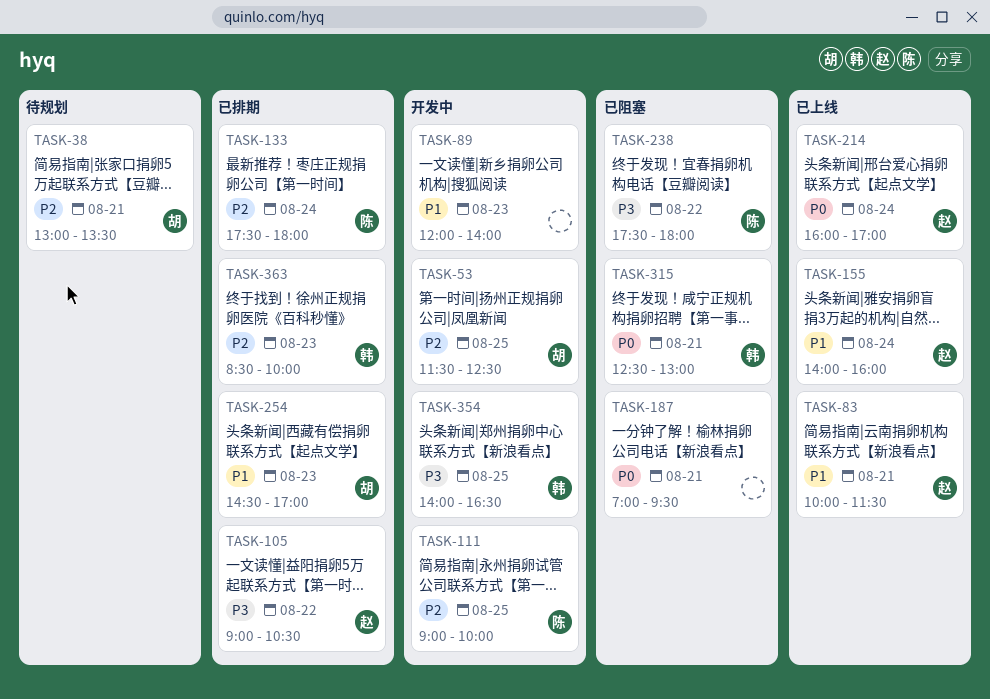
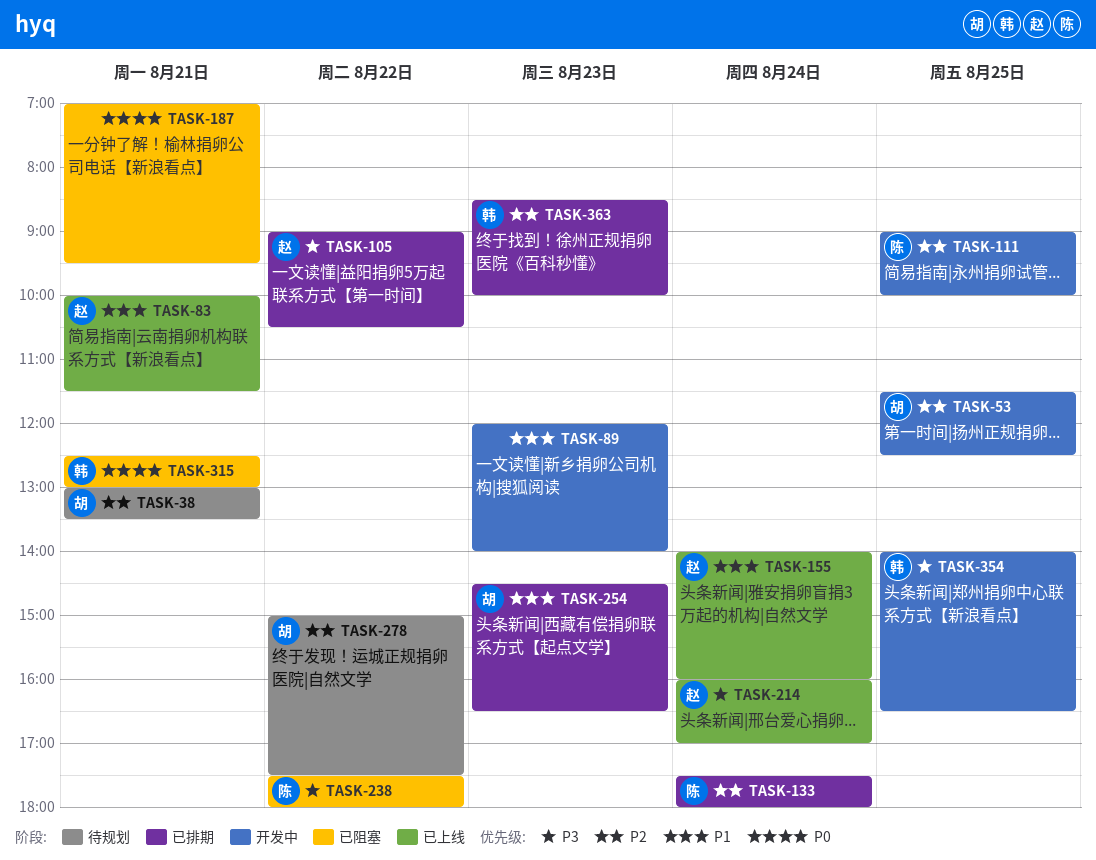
TASK-214, priority: P0 -> P3
TASK-254, ends: 17:00 -> 16:30
TASK-278: none -> present

